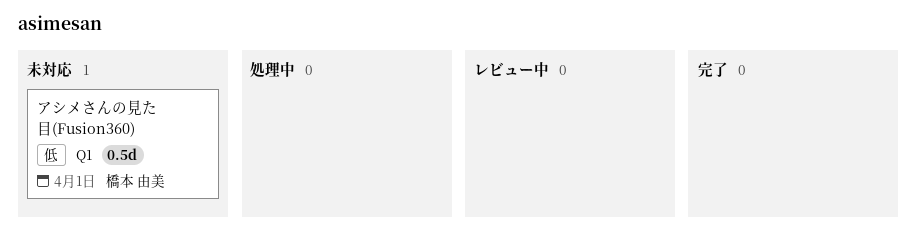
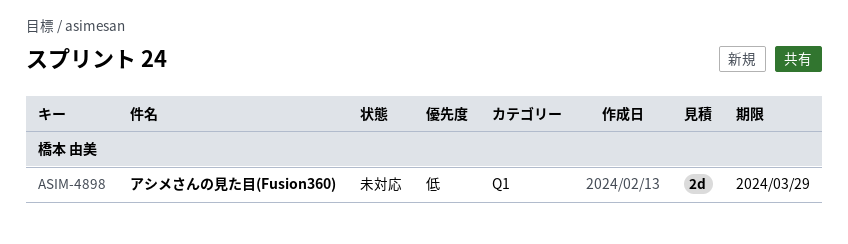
アシメさんの見た目(Fusion360), estimate: 0.5d -> 2d
アシメさんの見た目(Fusion360), due: Apr 1 -> Mar 29

